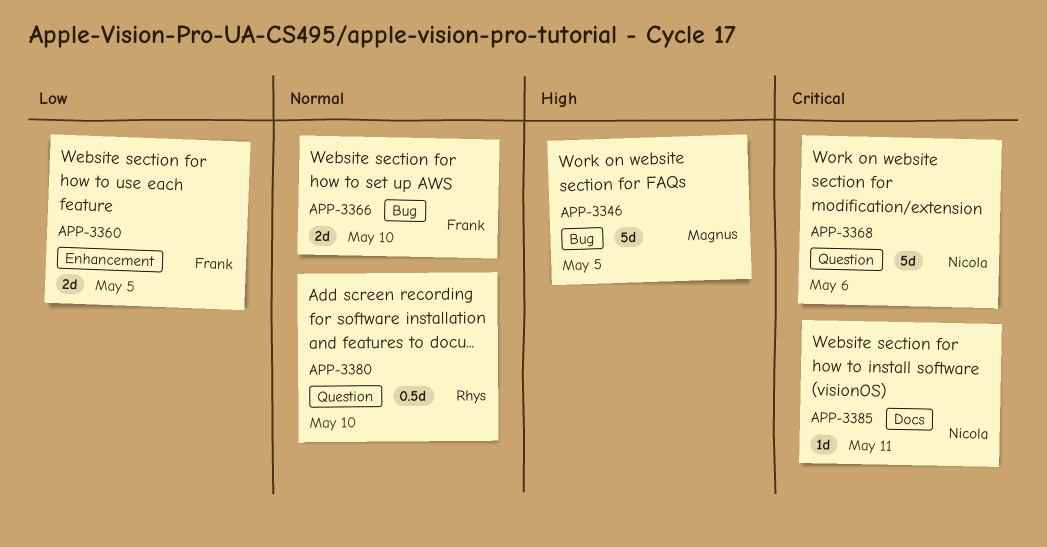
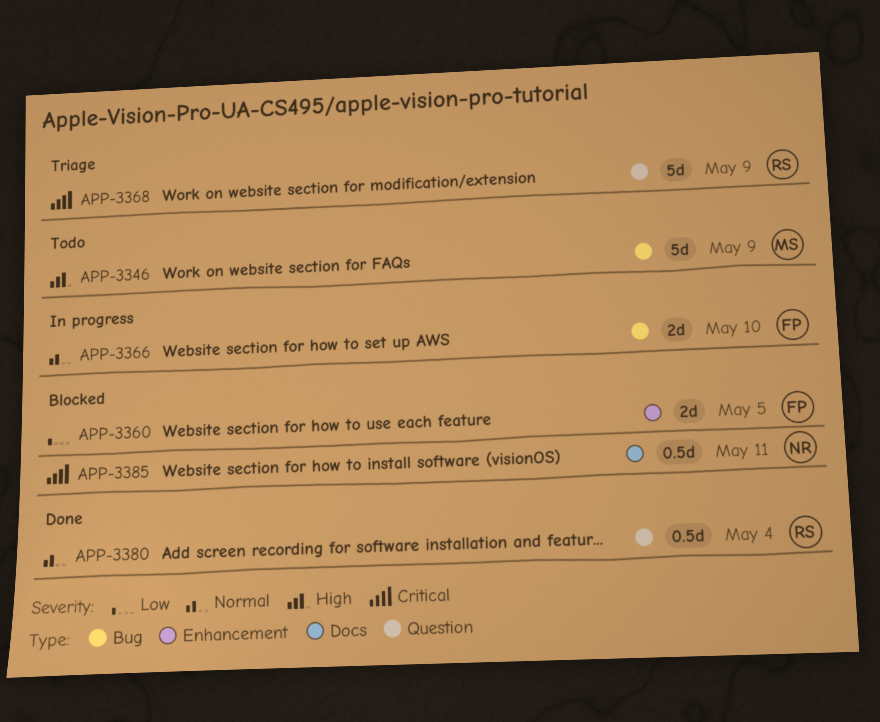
APP-3346, due: May 5 -> May 9
APP-3368, owner: Nicola -> Rhys
APP-3368, due: May 6 -> May 9
APP-3380, due: May 10 -> May 4
APP-3385, estimate: 1d -> 0.5d

